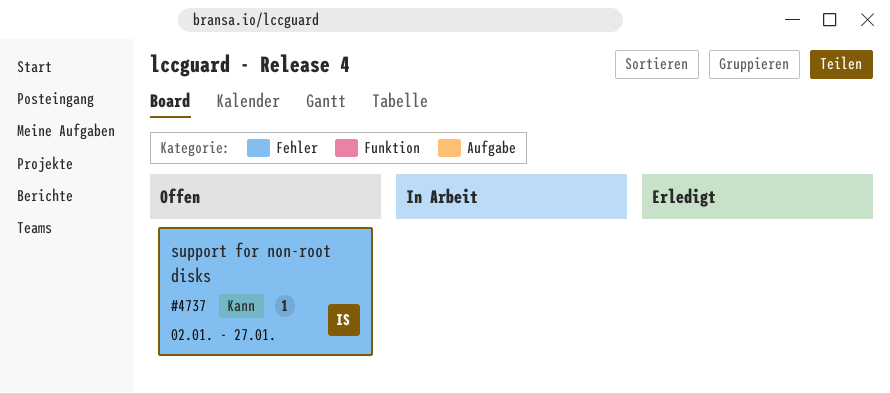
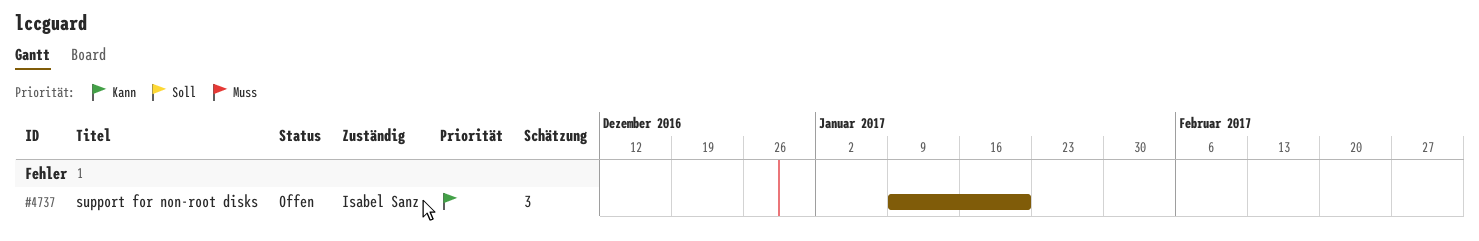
#4737, estimate: 1 -> 3
#4737, start: Jan 2 -> Jan 9
#4737, due: Jan 27 -> Jan 20

